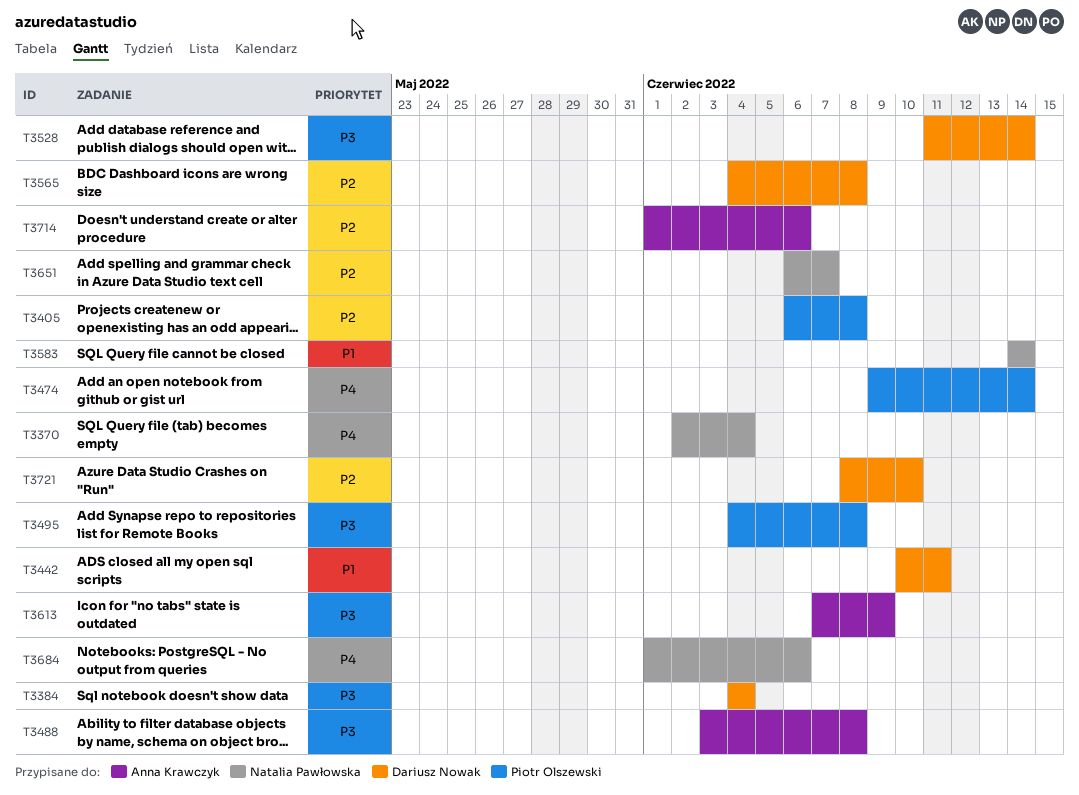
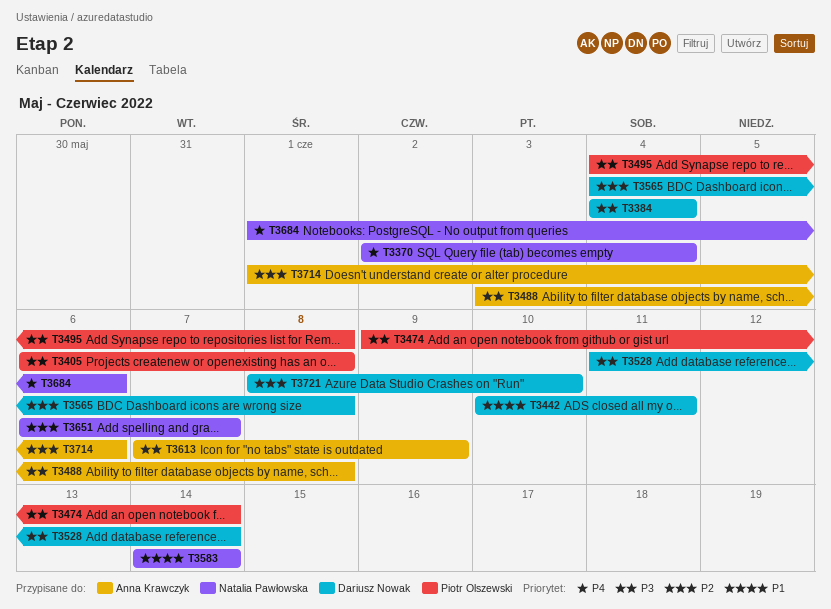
T3405, priority: P2 -> P3
T3474, priority: P4 -> P3

